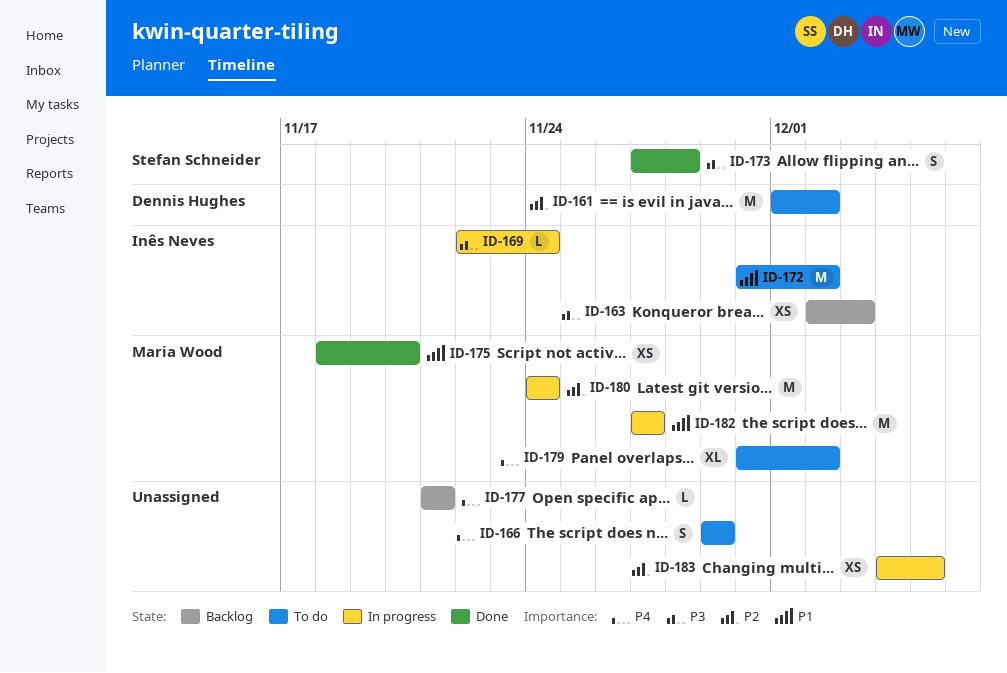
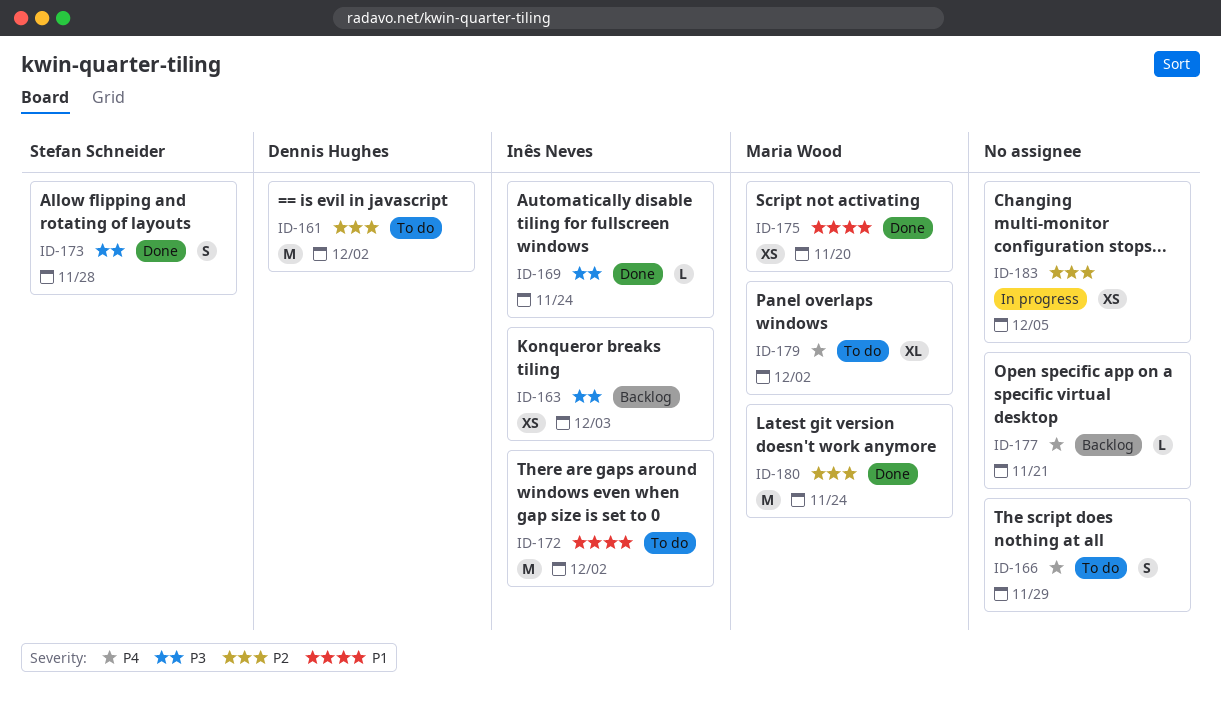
ID-169, status: In progress -> Done
ID-180, status: In progress -> Done
ID-182: present -> none

